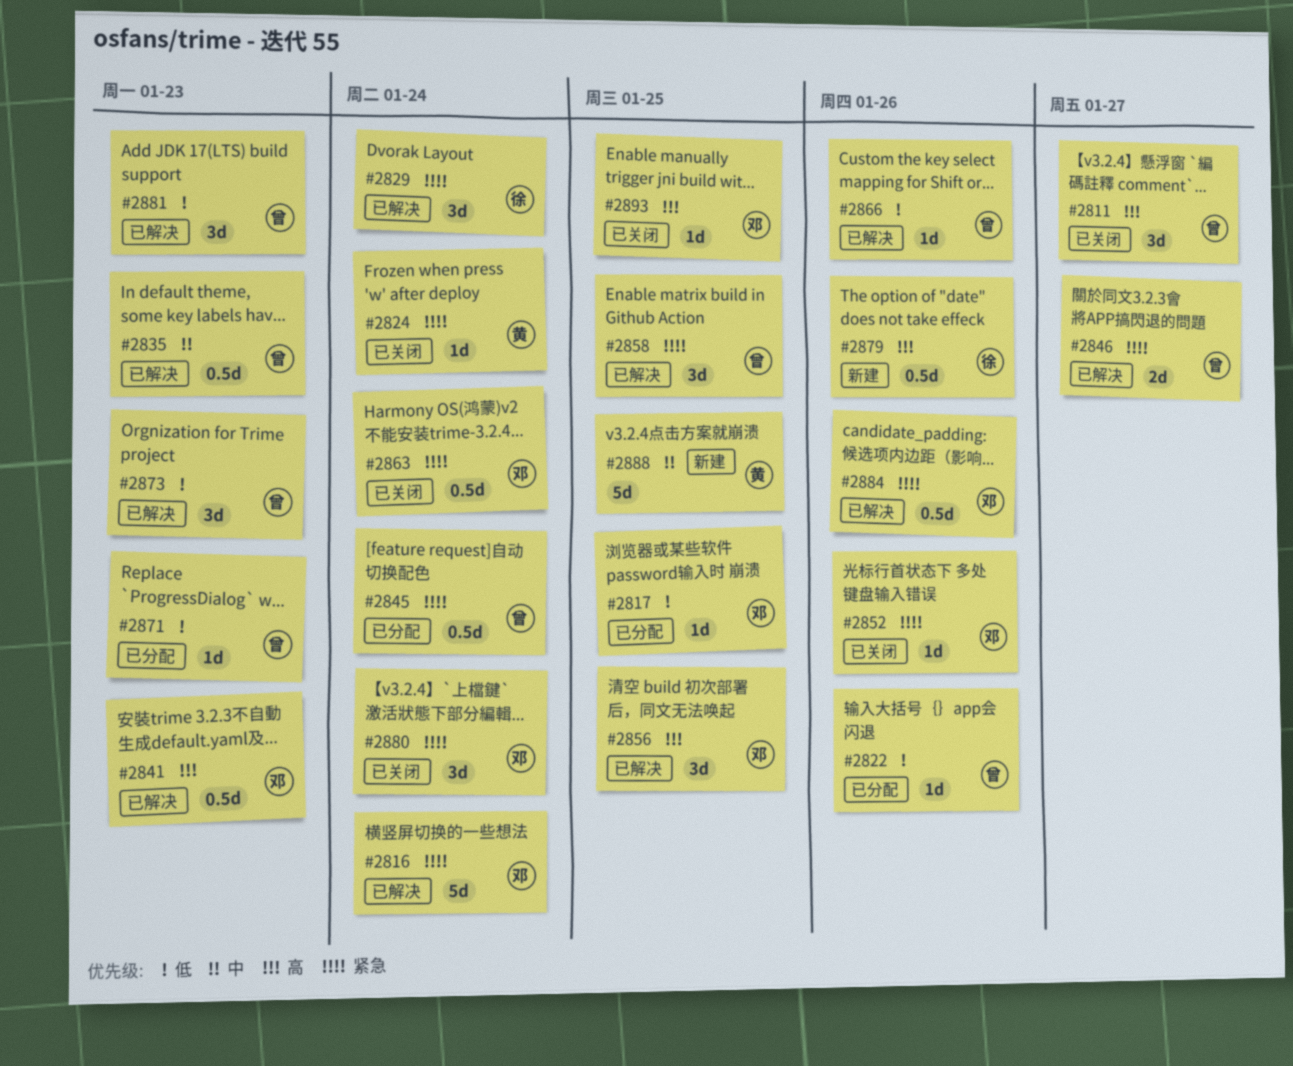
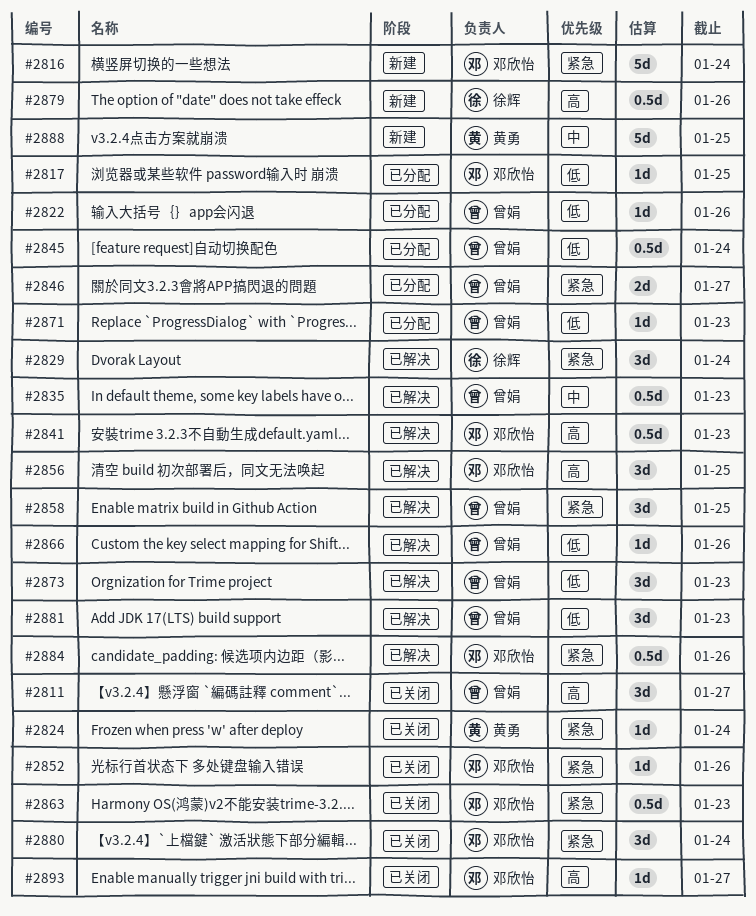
#2816, status: 已解决 -> 新建
#2845, priority: 紧急 -> 低
#2846, status: 已解决 -> 已分配
#2863, due: Jan 24 -> Jan 23
#2893, due: Jan 25 -> Jan 27

